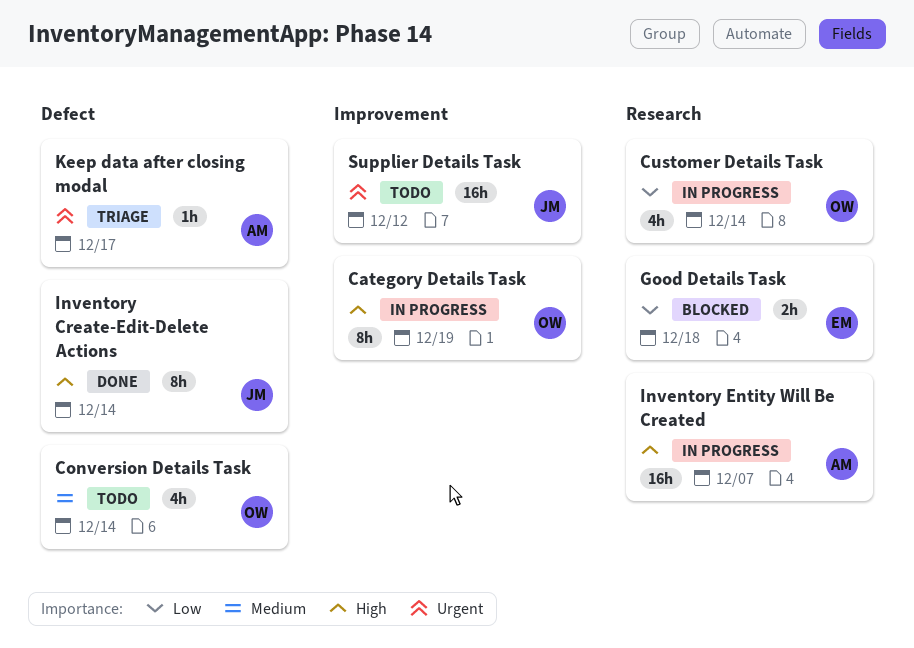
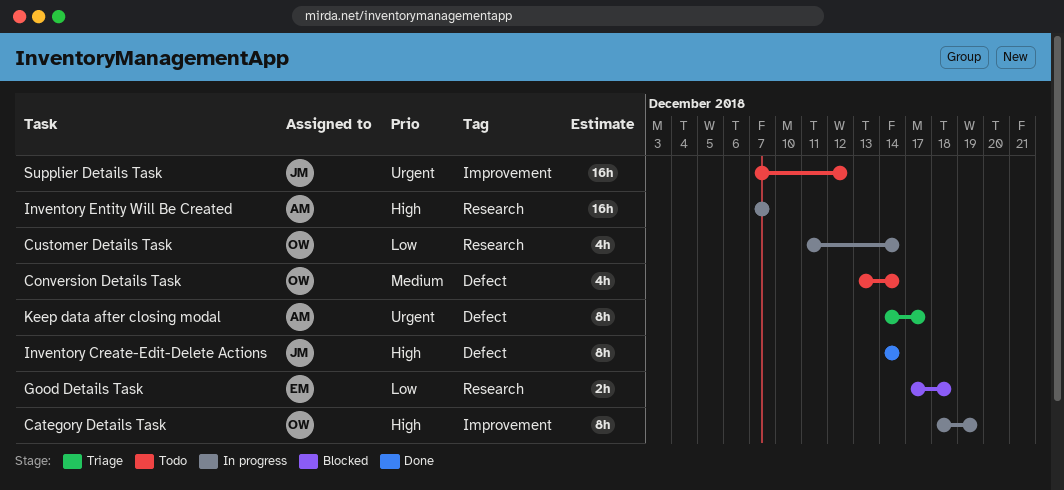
Keep data after closing modal, estimate: 1h -> 8h

